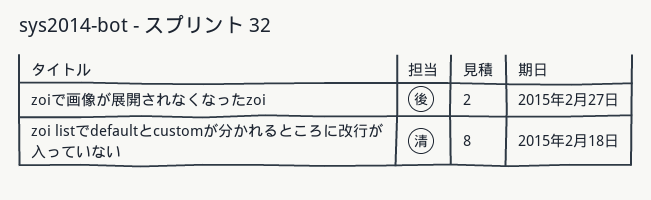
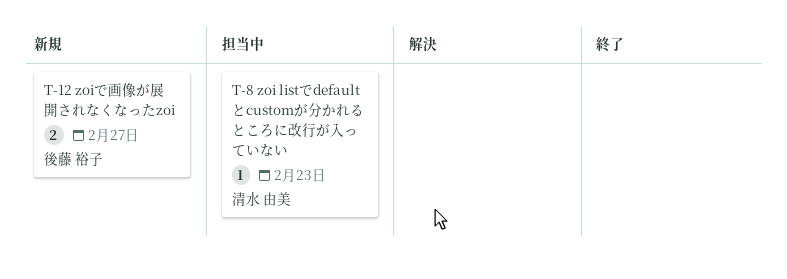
zoi listでdefaultとcustomが分かれるところに改行が入っていない, estimate: 8 -> 1
zoi listでdefaultとcustomが分かれるところに改行が入っていない, due: Feb 18 -> Feb 23

